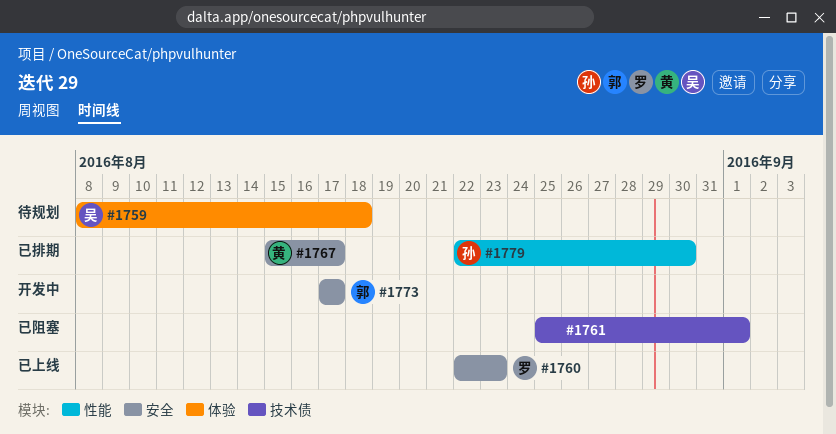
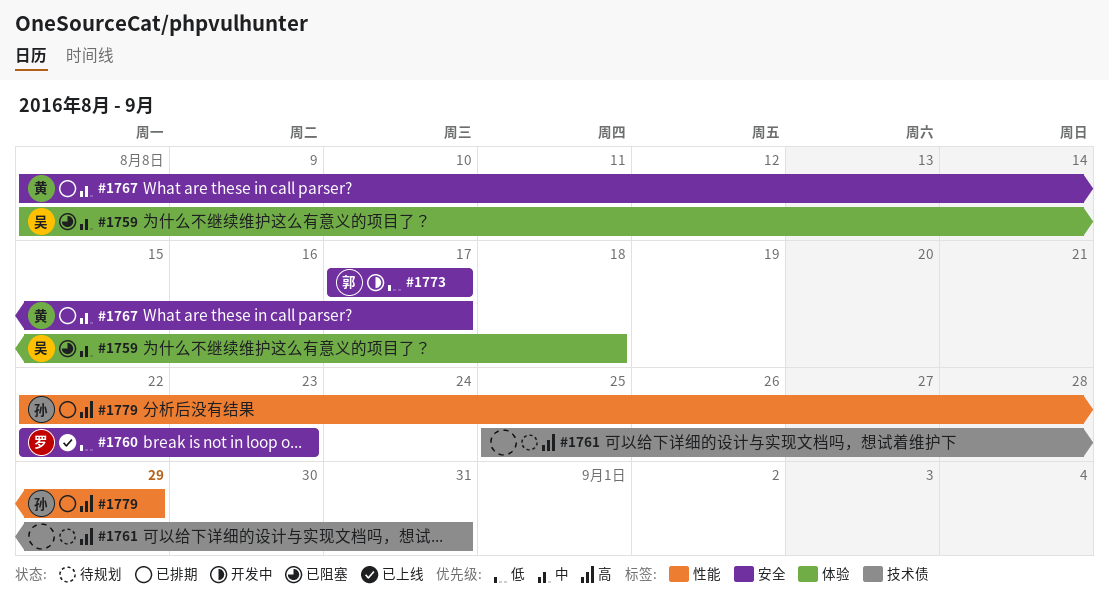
#1759, status: 待规划 -> 已阻塞
#1761, status: 已阻塞 -> 待规划
#1761, due: Sep 1 -> Aug 31
#1767, start: Aug 15 -> Aug 8
#1779, due: Aug 30 -> Aug 29

